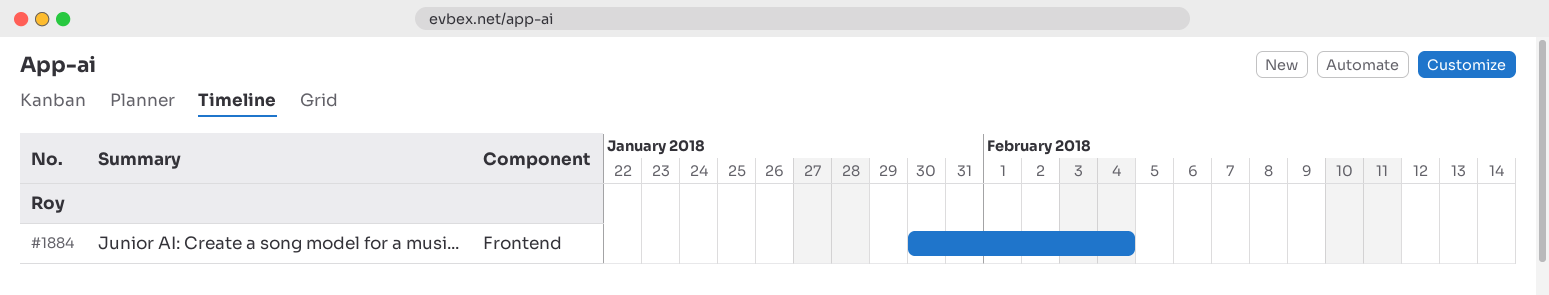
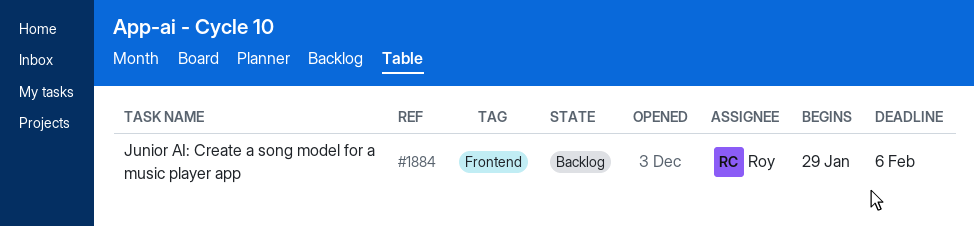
#1884, start: Jan 30 -> Jan 29
#1884, due: Feb 4 -> Feb 6

